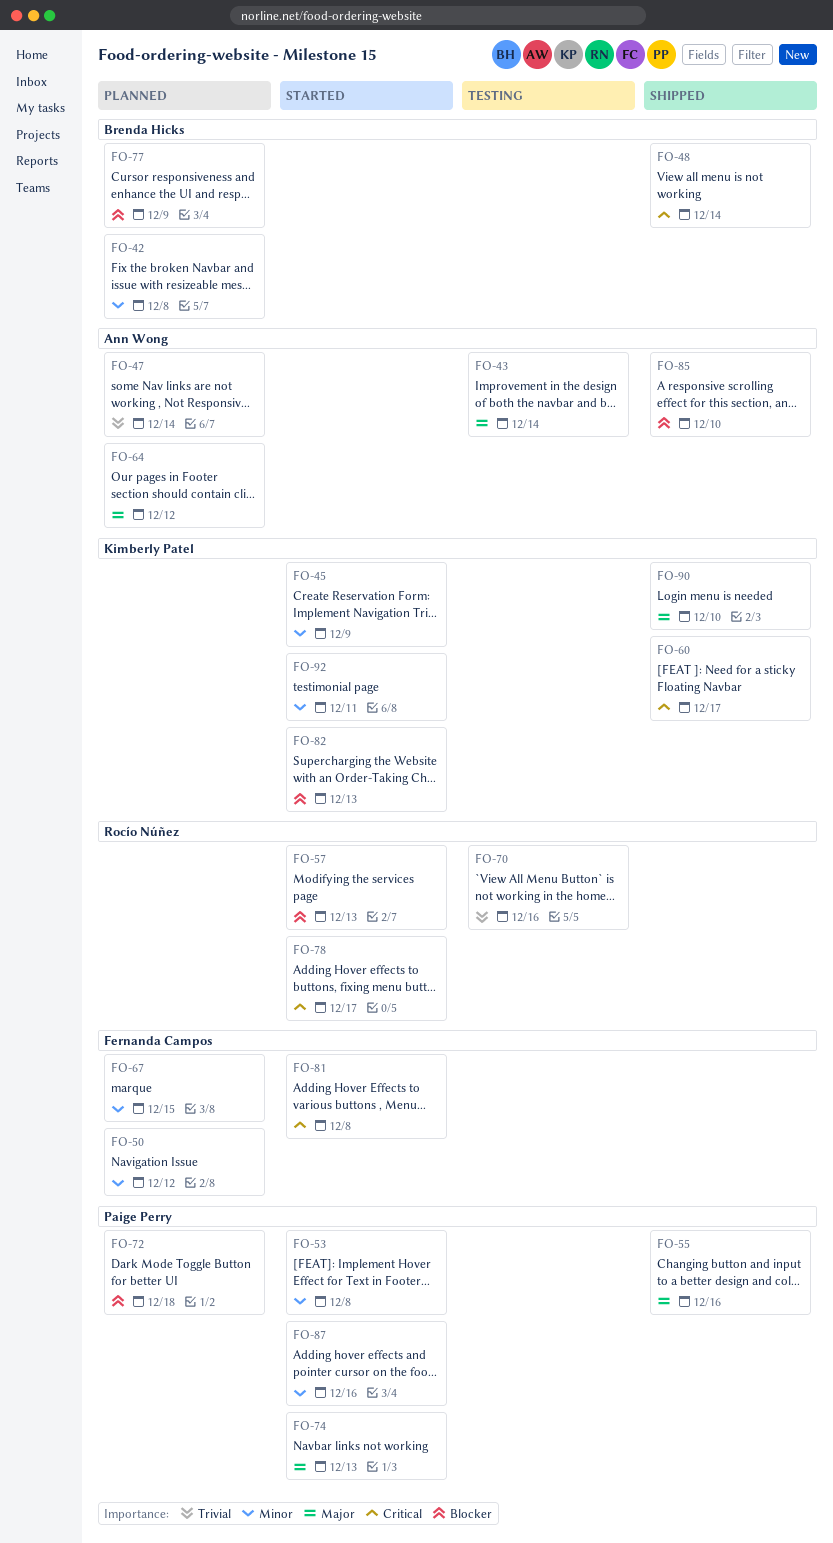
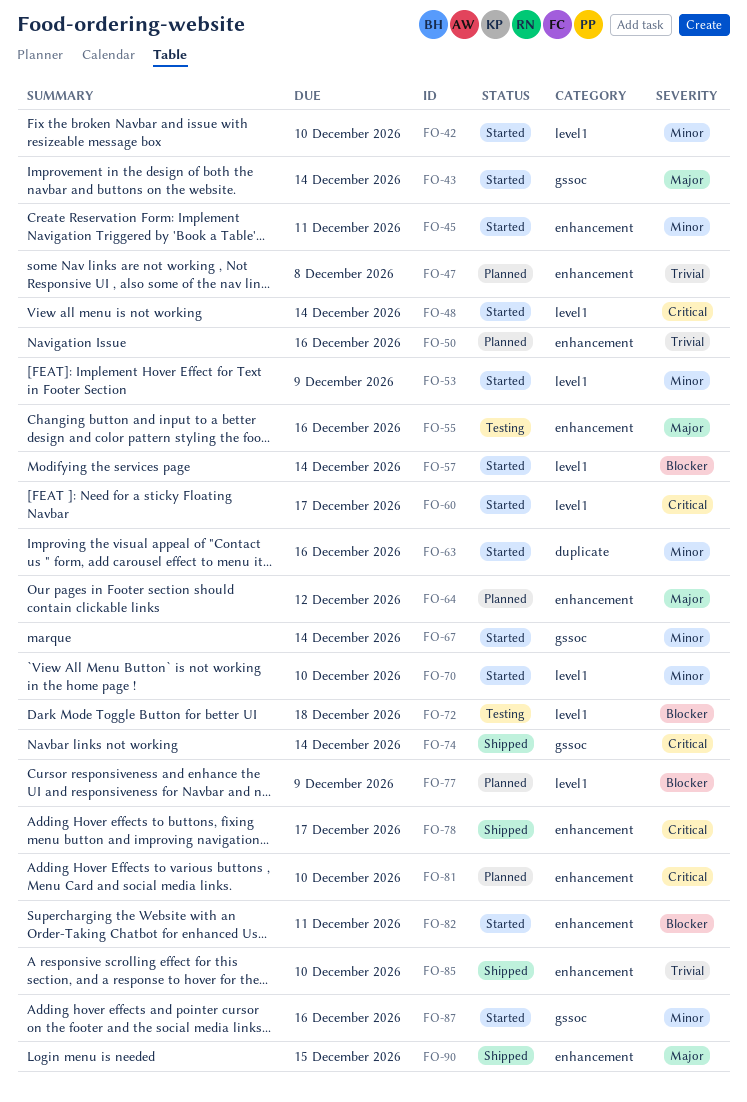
FO-42, status: Planned -> Started
FO-42, due: Dec 8 -> Dec 10
FO-43, status: Testing -> Started
FO-45, due: Dec 9 -> Dec 11
FO-47, due: Dec 14 -> Dec 8
FO-48, status: Shipped -> Started
FO-50, priority: Minor -> Trivial
FO-50, due: Dec 12 -> Dec 16
FO-53, due: Dec 8 -> Dec 9
FO-55, status: Shipped -> Testing
FO-57, due: Dec 13 -> Dec 14
FO-60, status: Shipped -> Started
FO-63: none -> present
FO-67, status: Planned -> Started
FO-67, due: Dec 15 -> Dec 14
FO-70, status: Testing -> Started
FO-70, priority: Trivial -> Minor
FO-70, due: Dec 16 -> Dec 10
FO-72, status: Planned -> Testing
FO-74, status: Started -> Shipped
FO-74, priority: Major -> Critical
FO-74, due: Dec 13 -> Dec 14
FO-78, status: Started -> Shipped
FO-81, status: Started -> Planned
FO-81, due: Dec 8 -> Dec 10
FO-82, due: Dec 13 -> Dec 11
FO-85, priority: Blocker -> Trivial
FO-90, due: Dec 10 -> Dec 15
FO-92: present -> none

